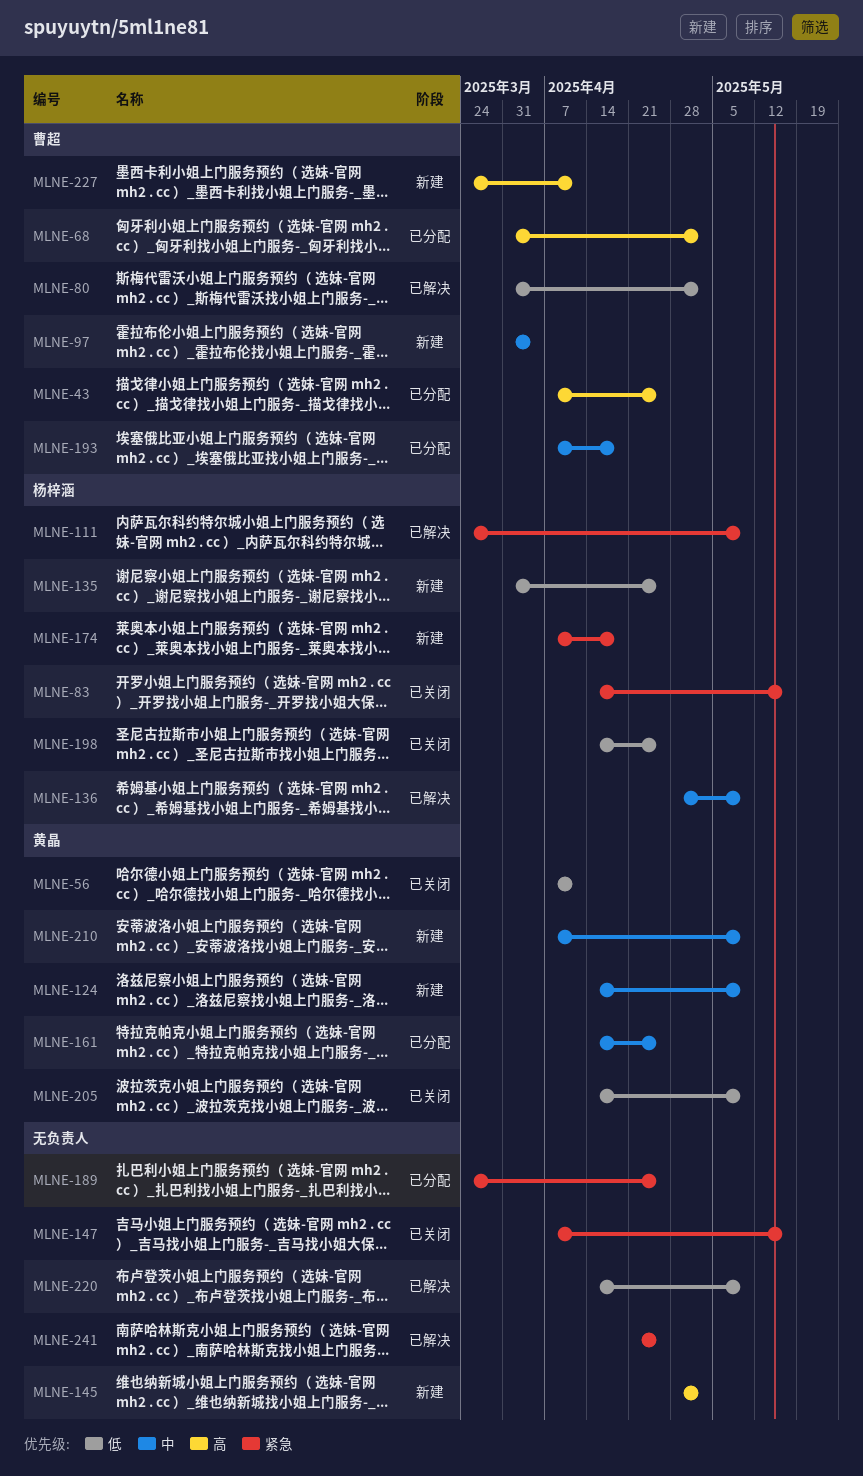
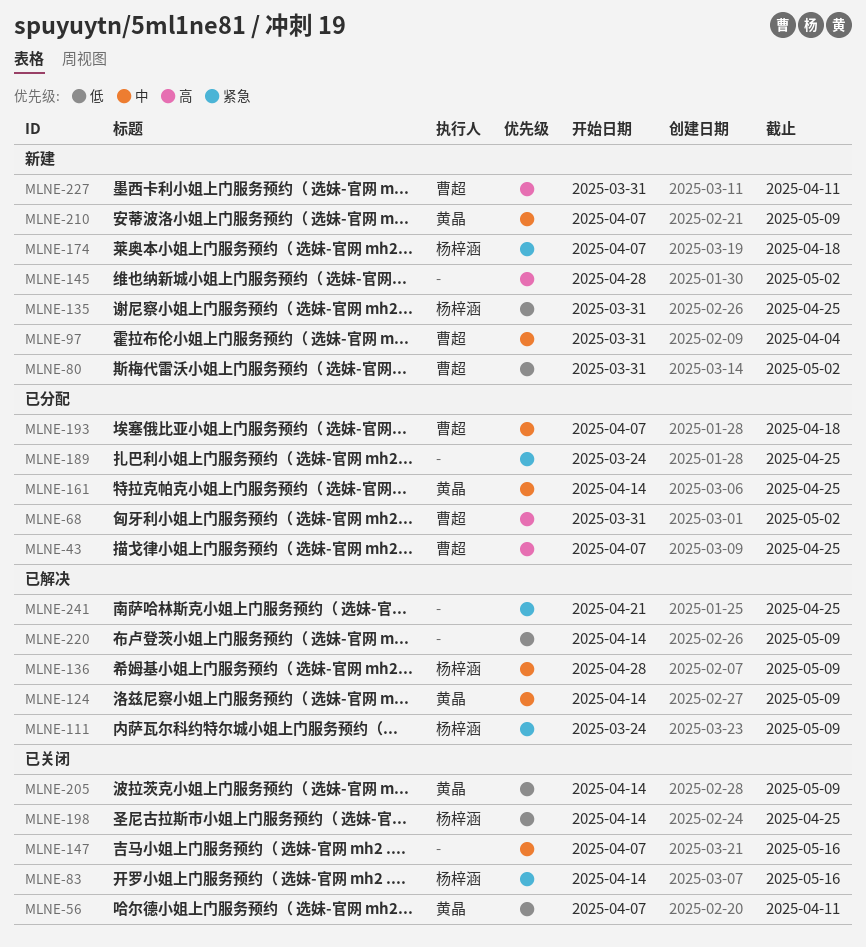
MLNE-80, status: 已解决 -> 新建
MLNE-124, status: 新建 -> 已解决
MLNE-147, priority: 紧急 -> 中
MLNE-227, start: Mar 24 -> Mar 31

